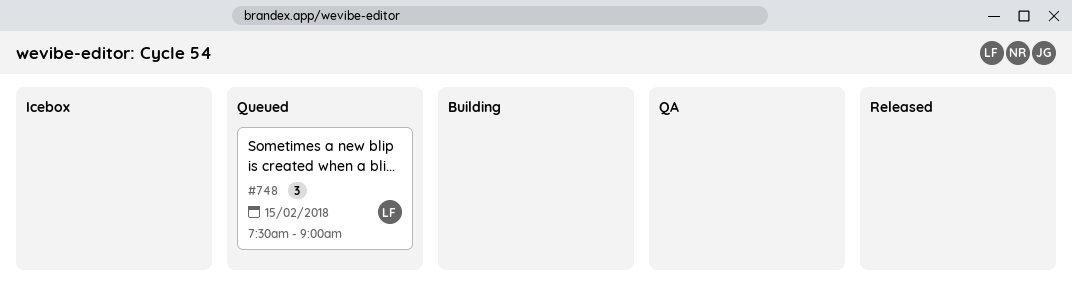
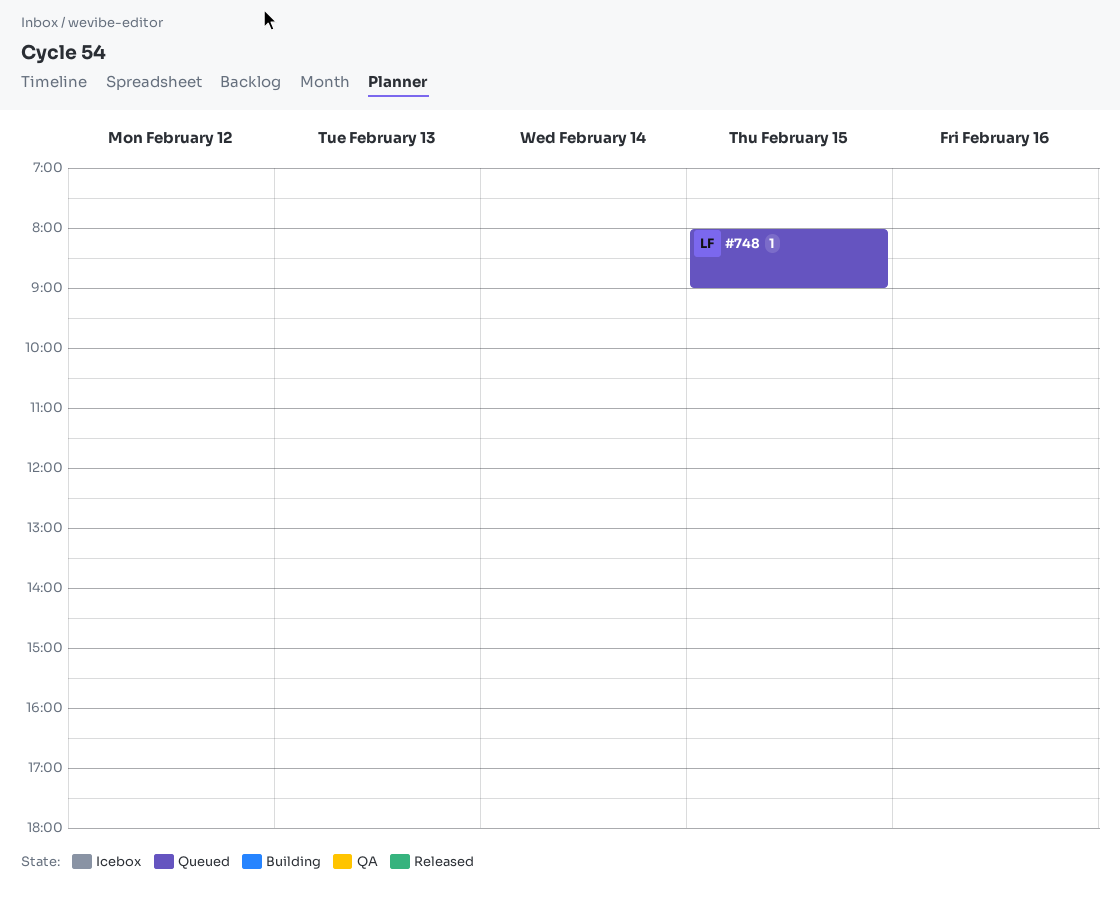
#748, estimate: 3 -> 1
#748, begins: 07:30 -> 08:00

